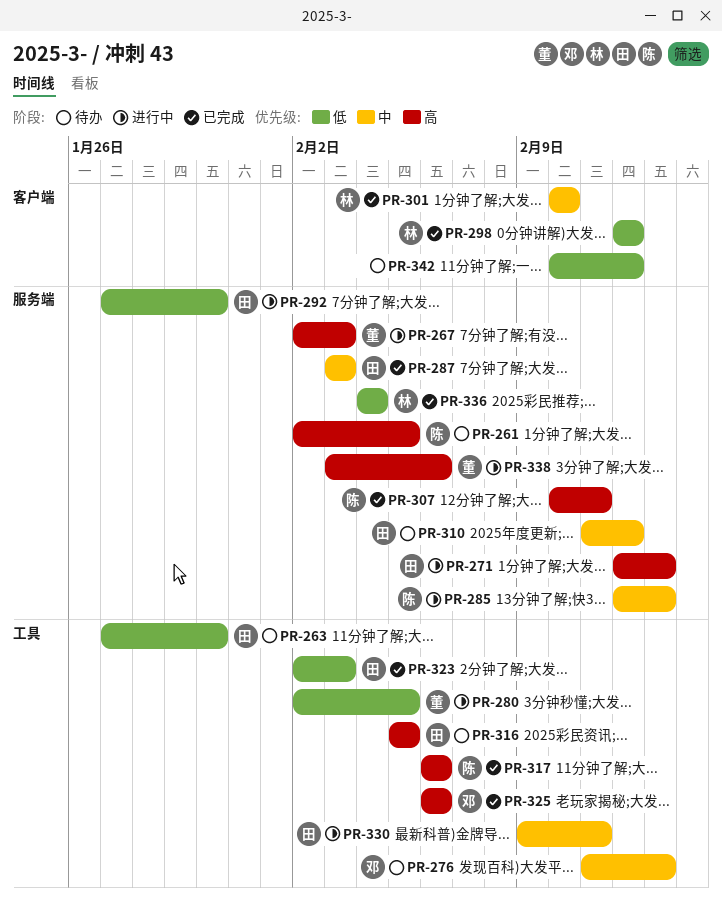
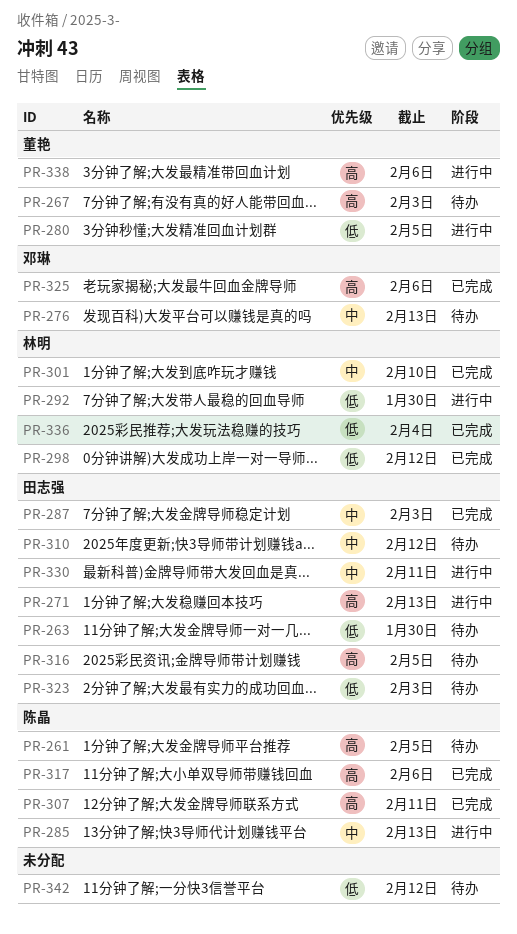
PR-267, status: 进行中 -> 待办
PR-292, owner: 田志强 -> 林明
PR-323, status: 已完成 -> 待办

